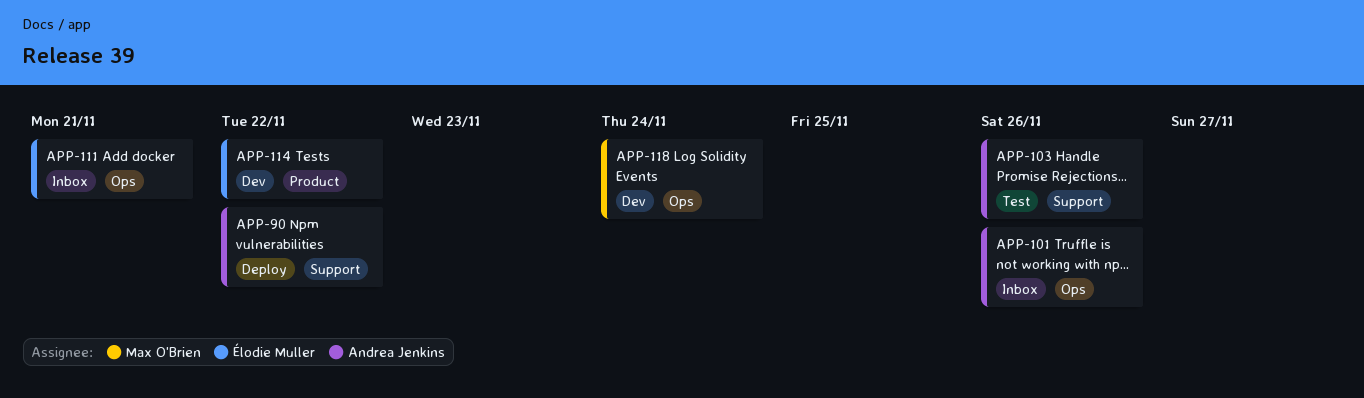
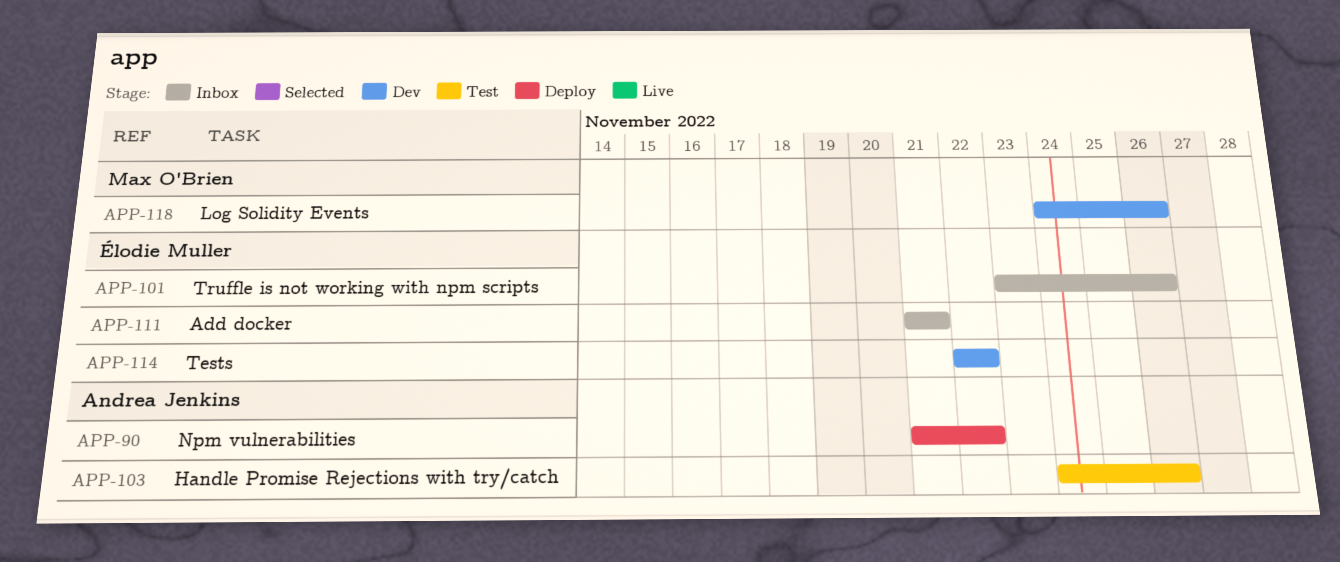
APP-101, owner: Andrea Jenkins -> Élodie Muller
APP-118, due: Nov 24 -> Nov 26

